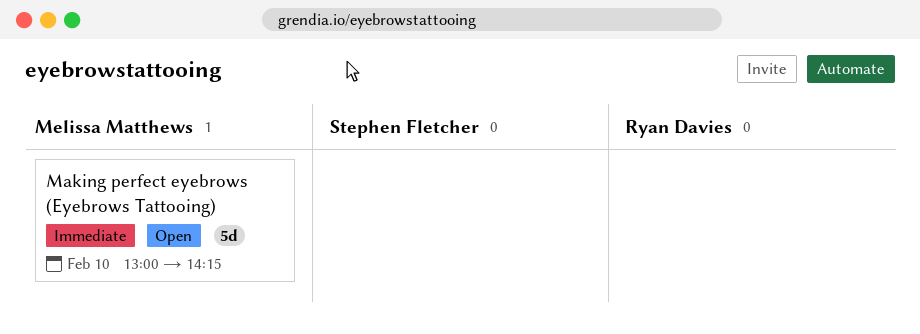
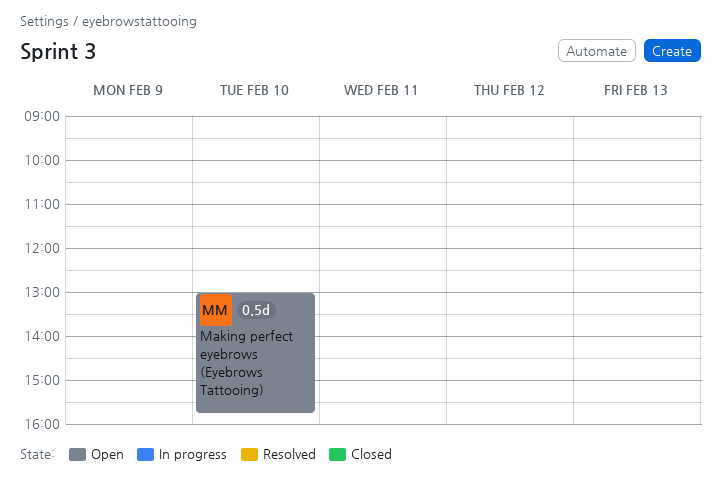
Making perfect eyebrows (Eyebrows Tattooing), estimate: 5d -> 0.5d
Making perfect eyebrows (Eyebrows Tattooing), ends: 14:15 -> 15:45

